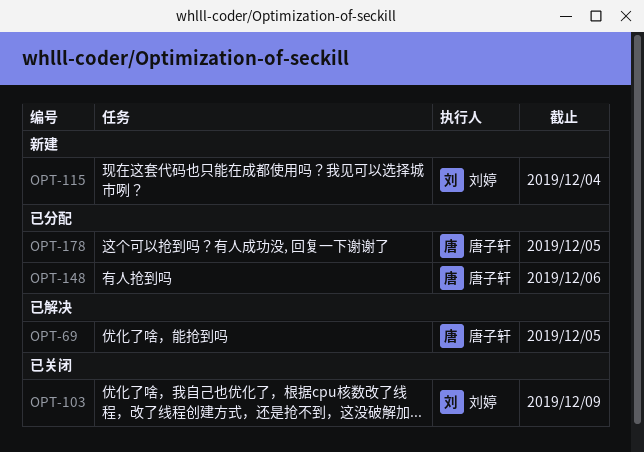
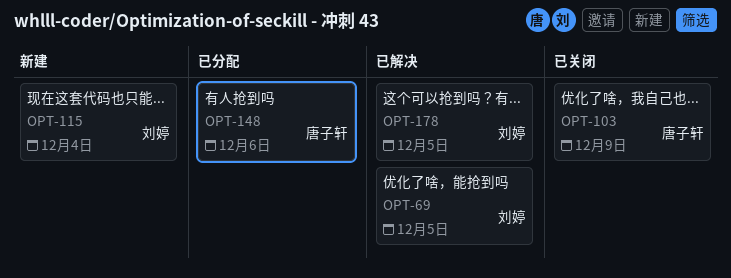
OPT-69, owner: 唐子轩 -> 刘婷
OPT-103, owner: 刘婷 -> 唐子轩
OPT-178, status: 已分配 -> 已解决
OPT-178, owner: 唐子轩 -> 刘婷

